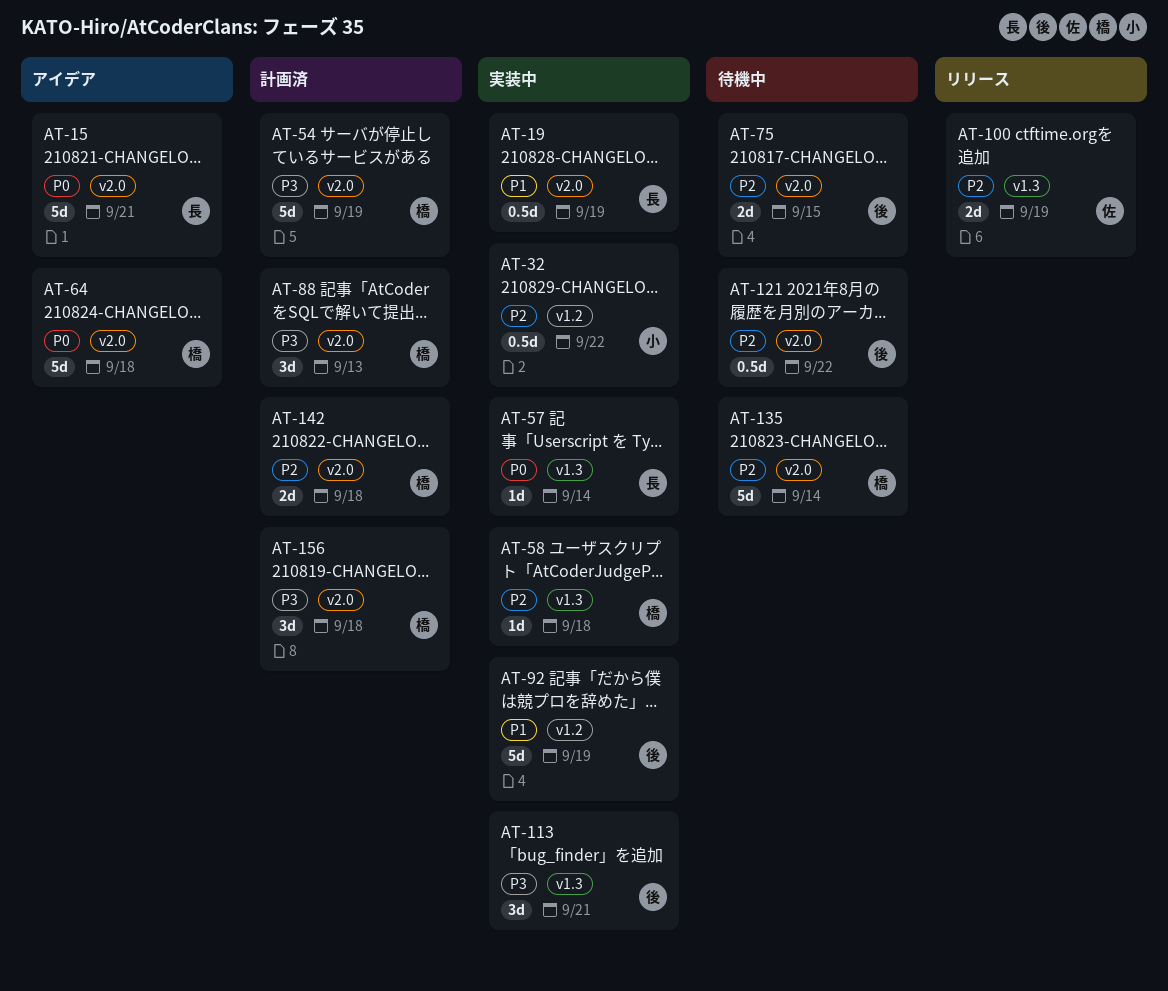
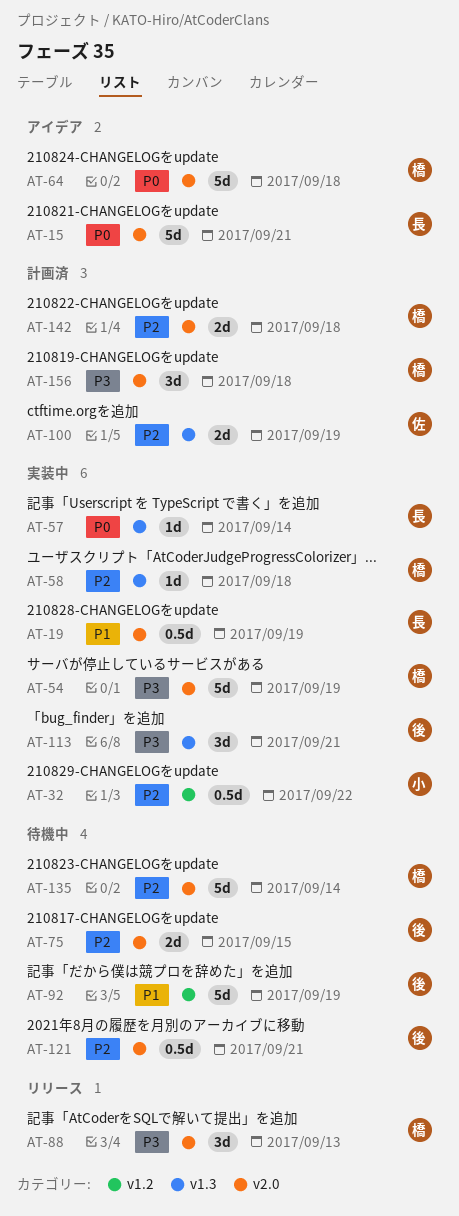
AT-54, status: 計画済 -> 実装中
AT-88, status: 計画済 -> リリース
AT-92, status: 実装中 -> 待機中
AT-100, status: リリース -> 計画済
AT-121, due: Sep 22 -> Sep 21

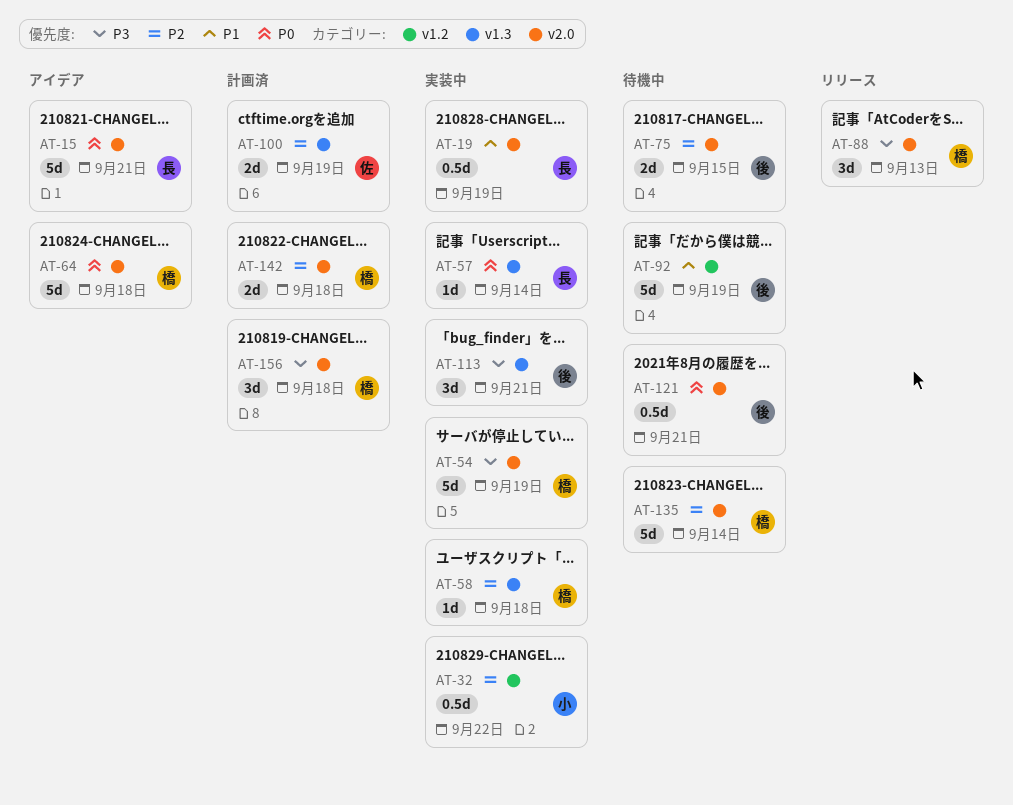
AT-121, priority: P2 -> P0

